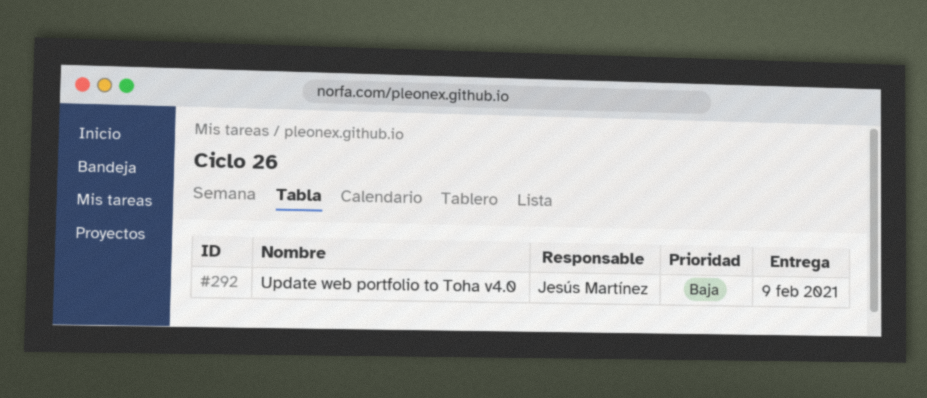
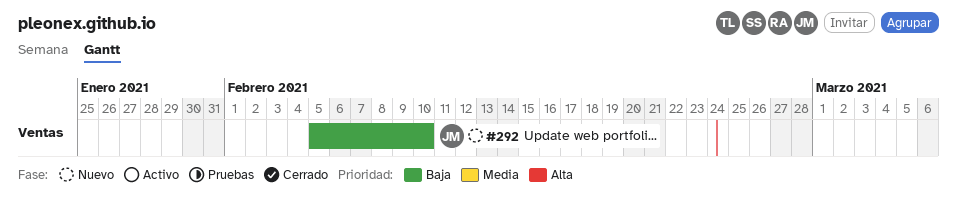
#292, due: Feb 9 -> Feb 10

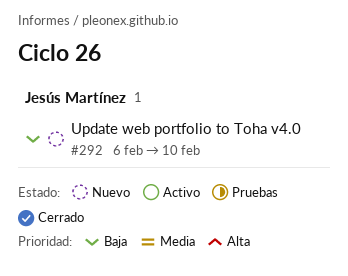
#292, start: Feb 5 -> Feb 6

